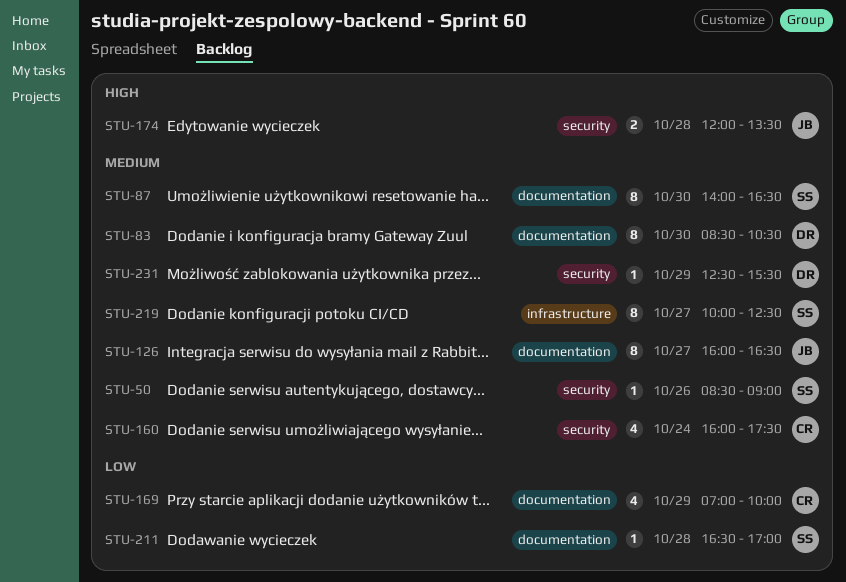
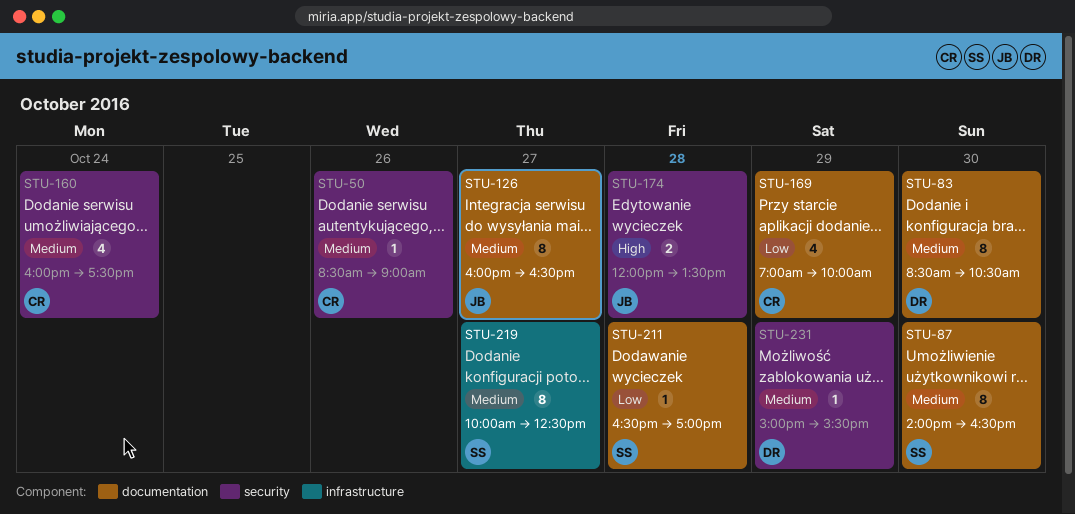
STU-50, owner: SS -> CR
STU-231, begins: 12:30 -> 15:00

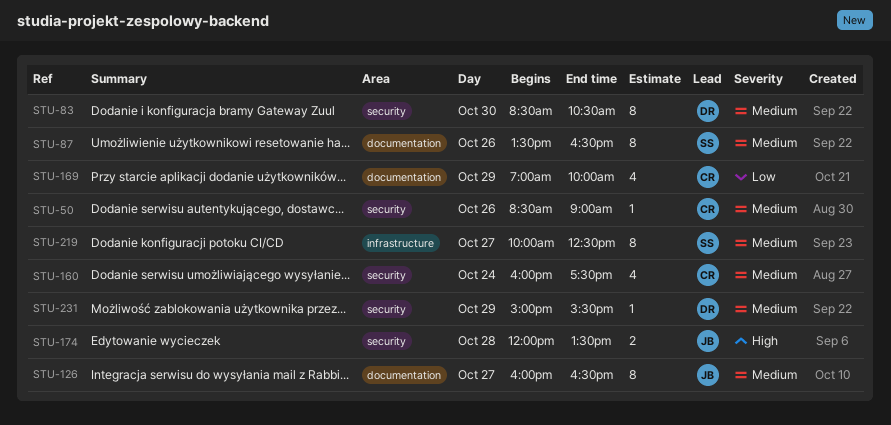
STU-83, label: documentation -> security
STU-87, day: Oct 30 -> Oct 26
STU-87, begins: 14:00 -> 13:30
STU-211: present -> none

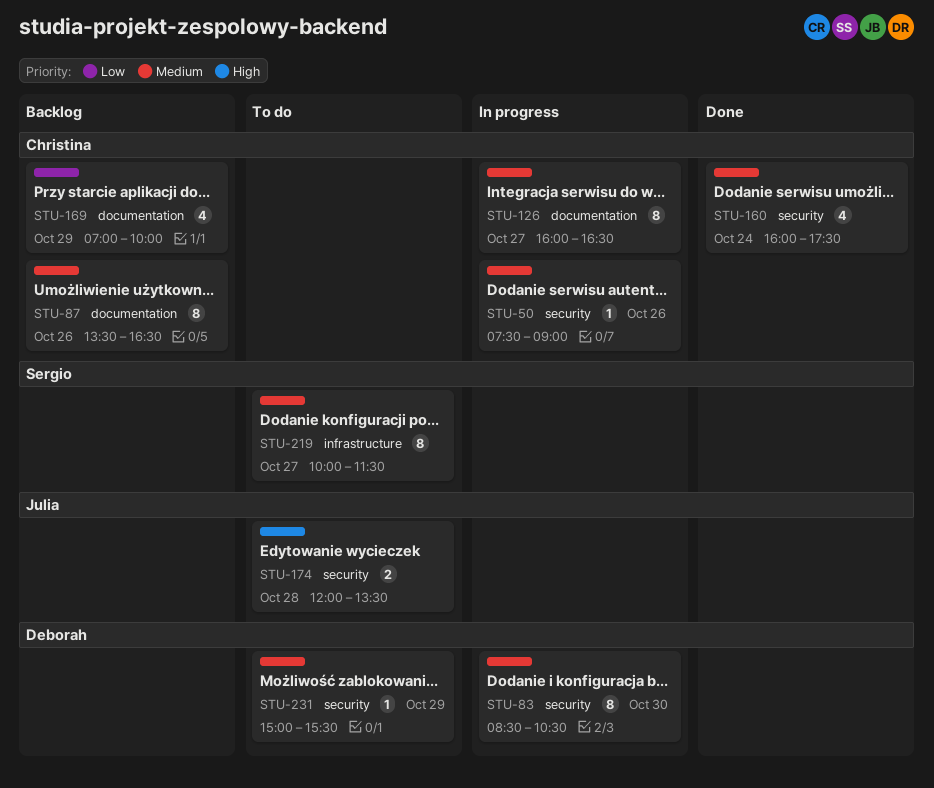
STU-50, begins: 08:30 -> 07:30
STU-87, owner: Sergio -> Christina
STU-126, owner: Julia -> Christina
STU-219, ends: 12:30 -> 11:30

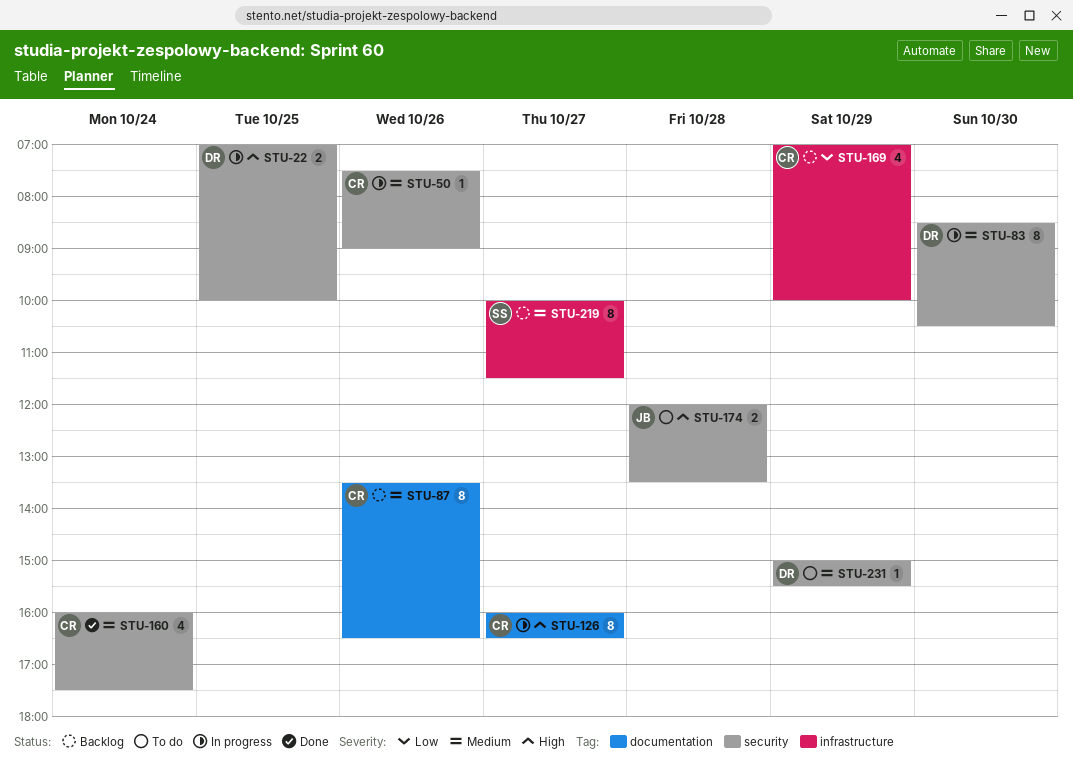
STU-22: none -> present
STU-126, priority: Medium -> High
STU-169, label: documentation -> infrastructure
STU-219, status: To do -> Backlog

